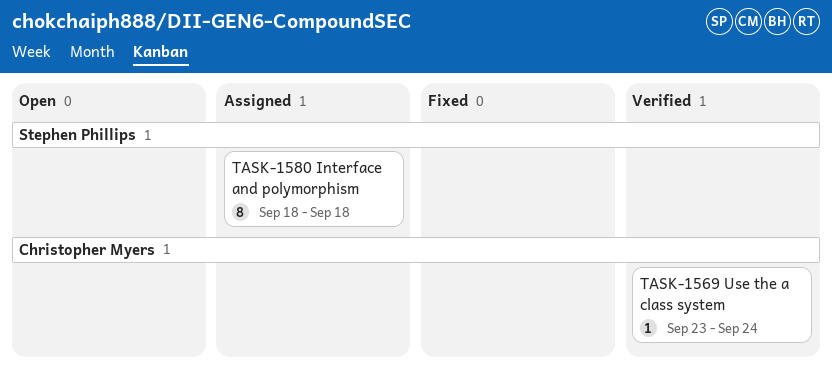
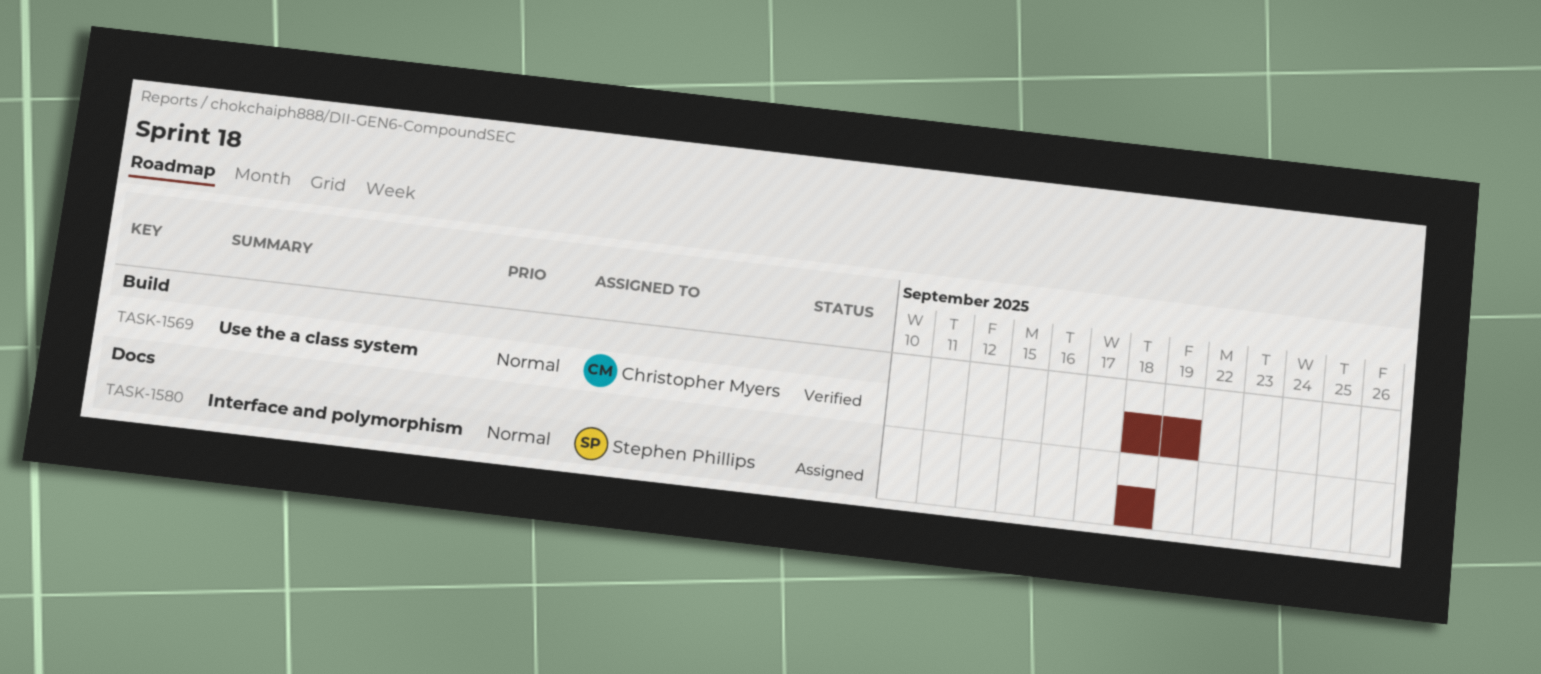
TASK-1569, start: Sep 23 -> Sep 18
TASK-1569, due: Sep 24 -> Sep 19

